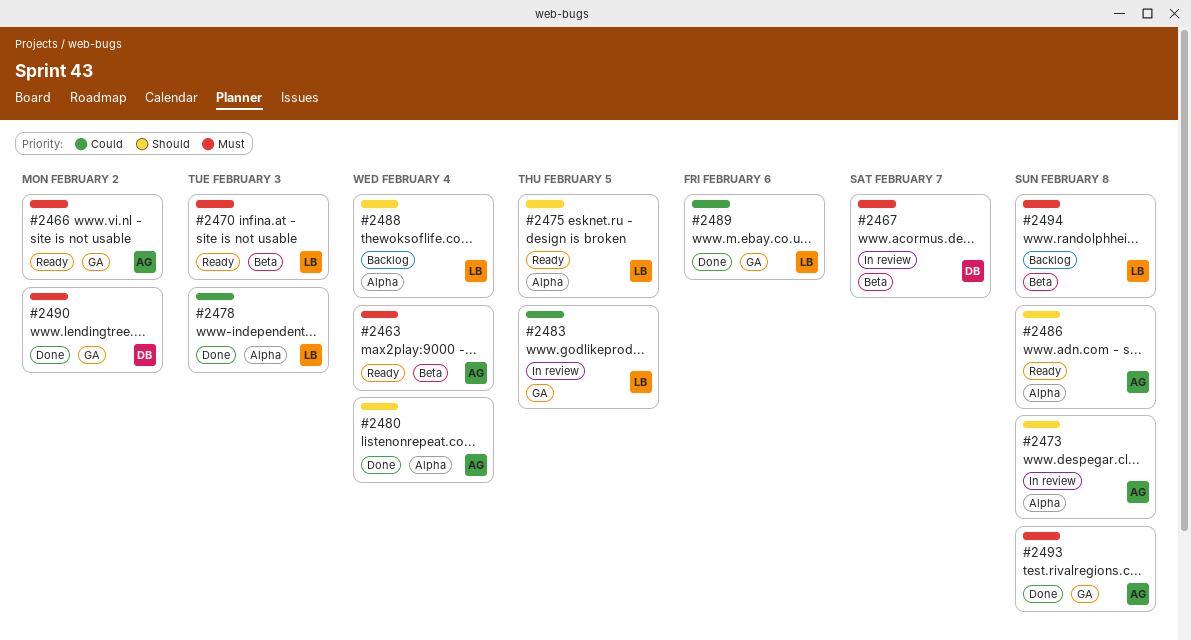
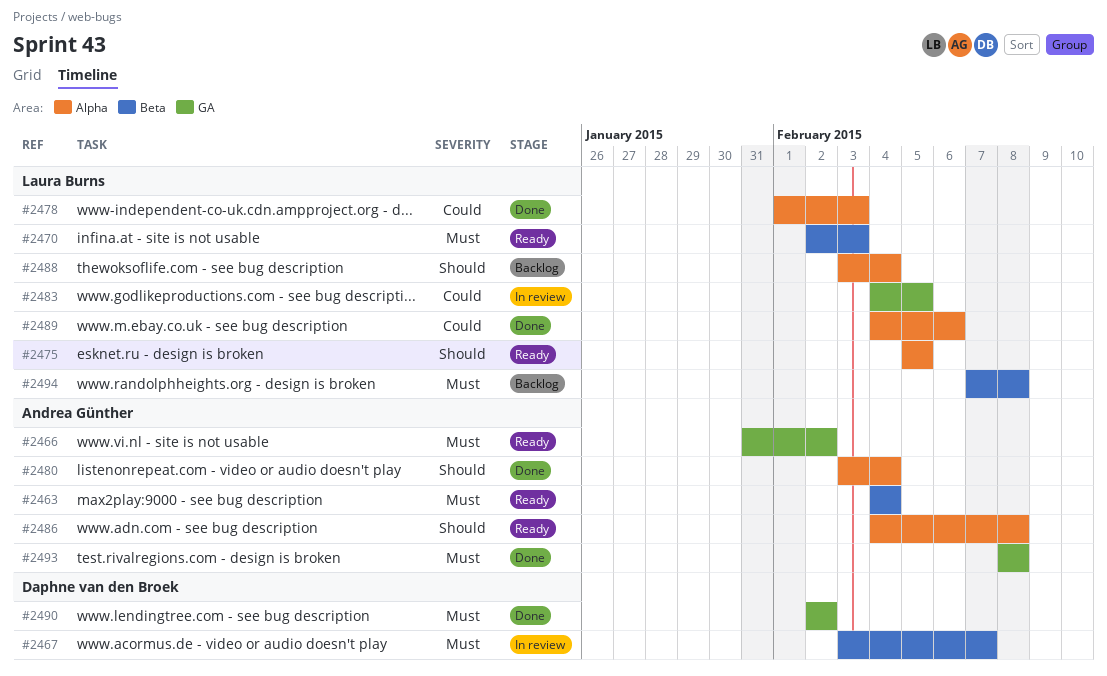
#2473: present -> none
#2489, label: GA -> Alpha

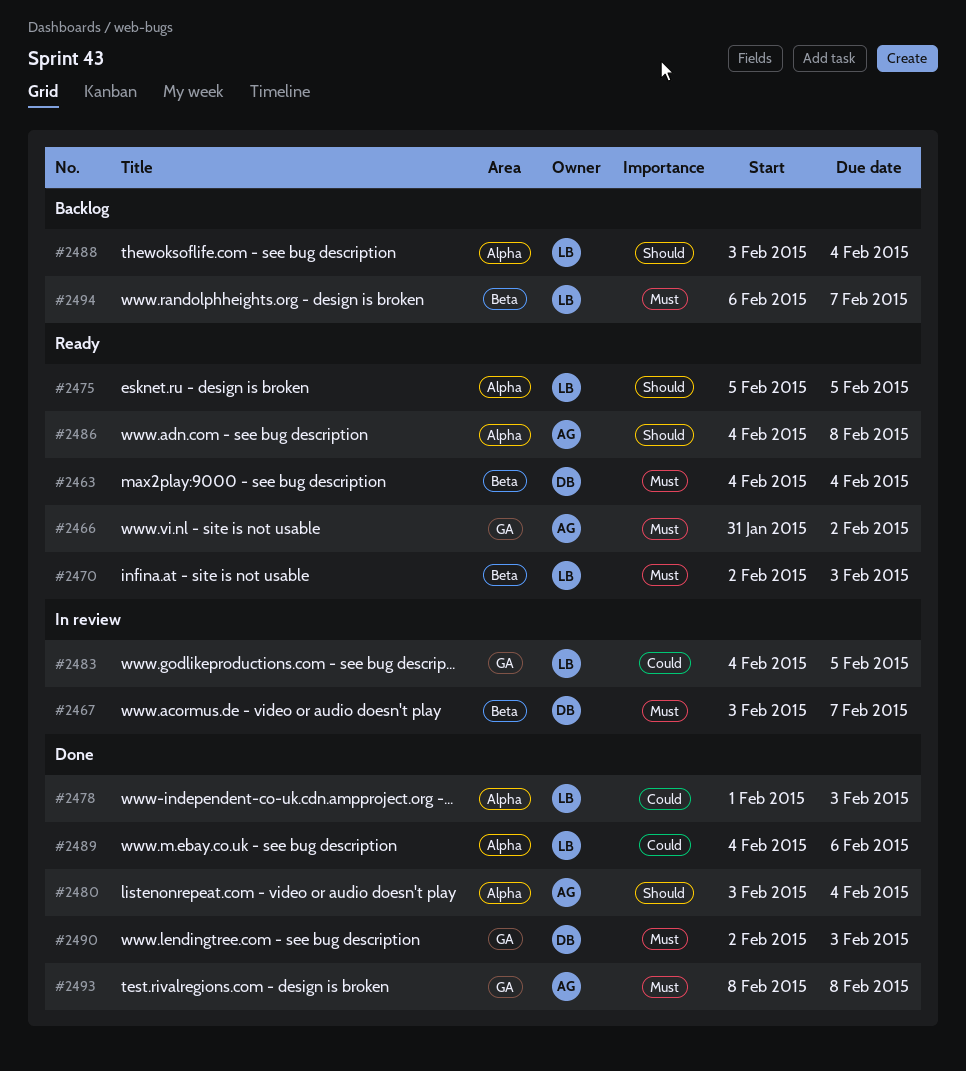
#2463, owner: Andrea Günther -> Daphne van den Broek
#2490, due: Feb 2 -> Feb 3
#2494, start: Feb 7 -> Feb 6
#2494, due: Feb 8 -> Feb 7

